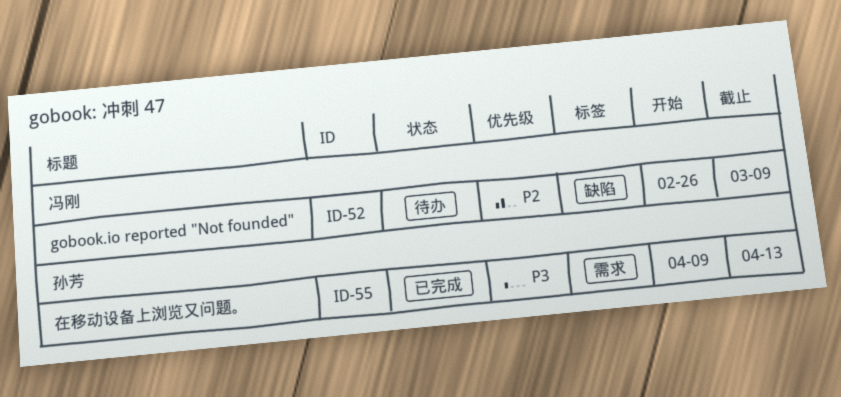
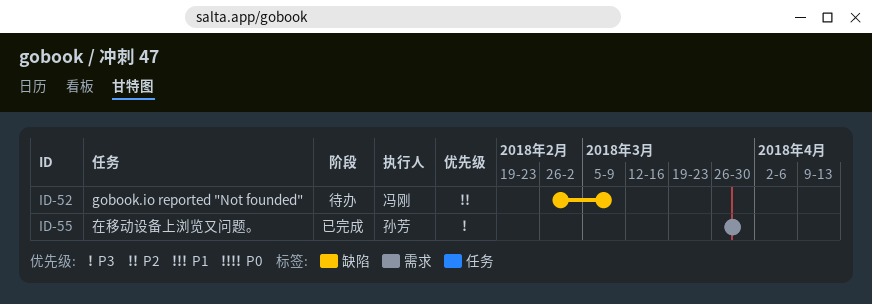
ID-55, start: Apr 9 -> Mar 26
ID-55, due: Apr 13 -> Mar 30

